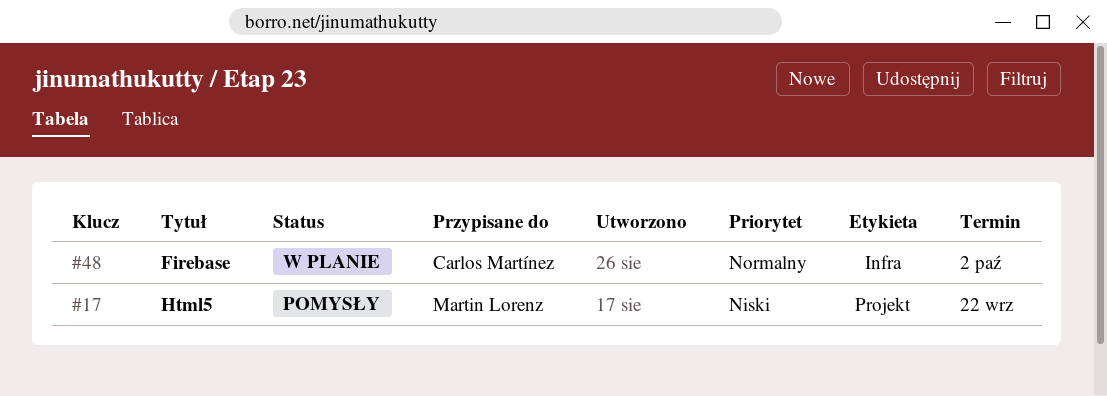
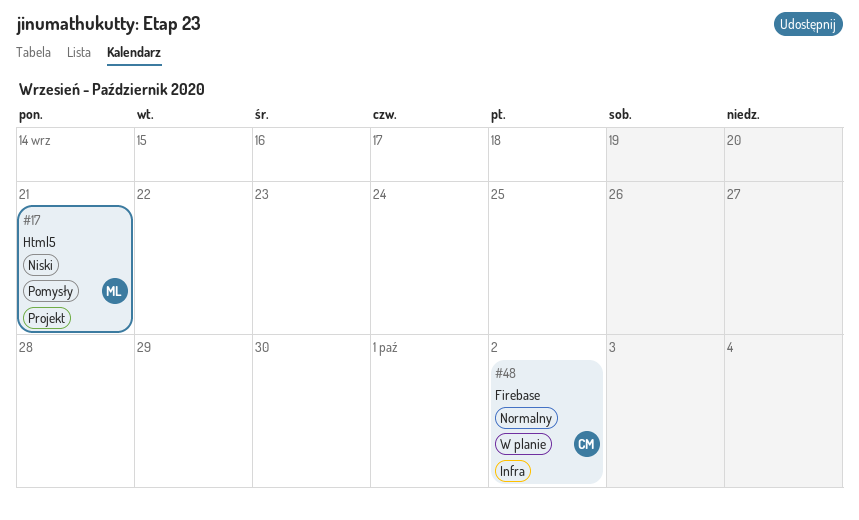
#17, due: Sep 22 -> Sep 21

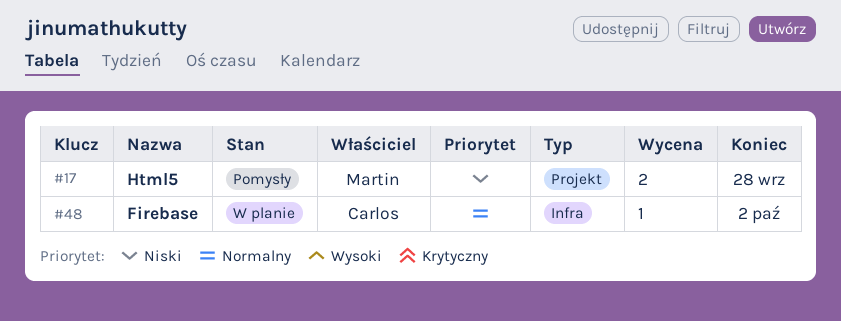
#17, due: Sep 21 -> Sep 28

